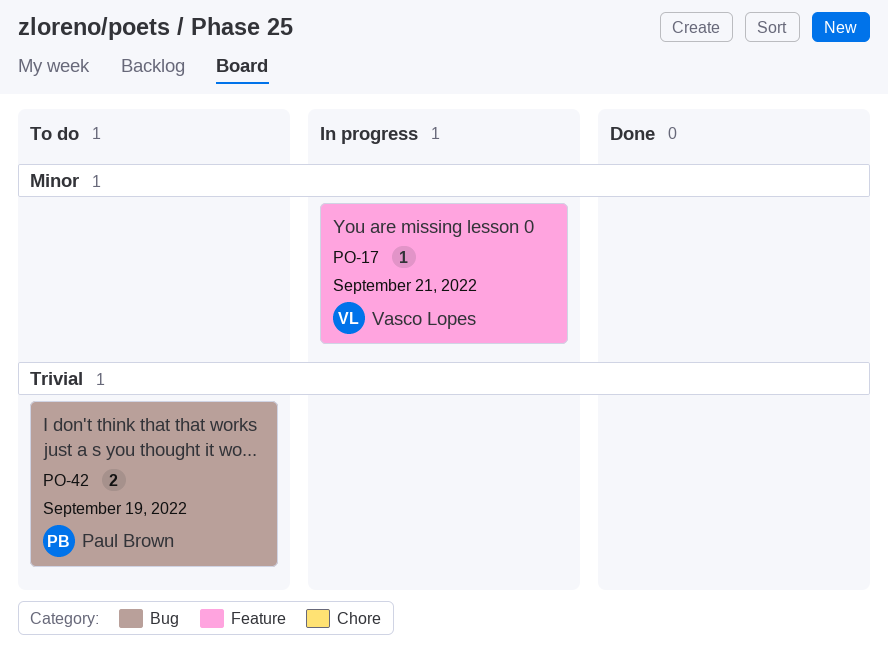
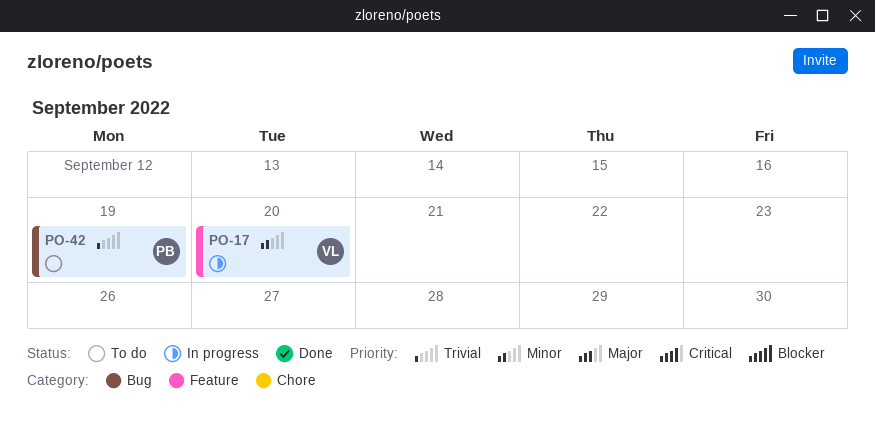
PO-17, due: Sep 21 -> Sep 20

